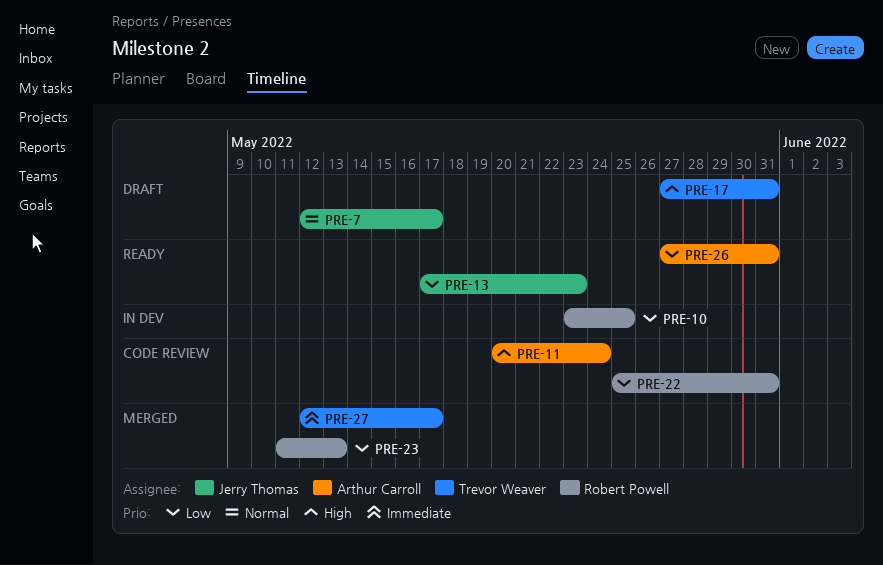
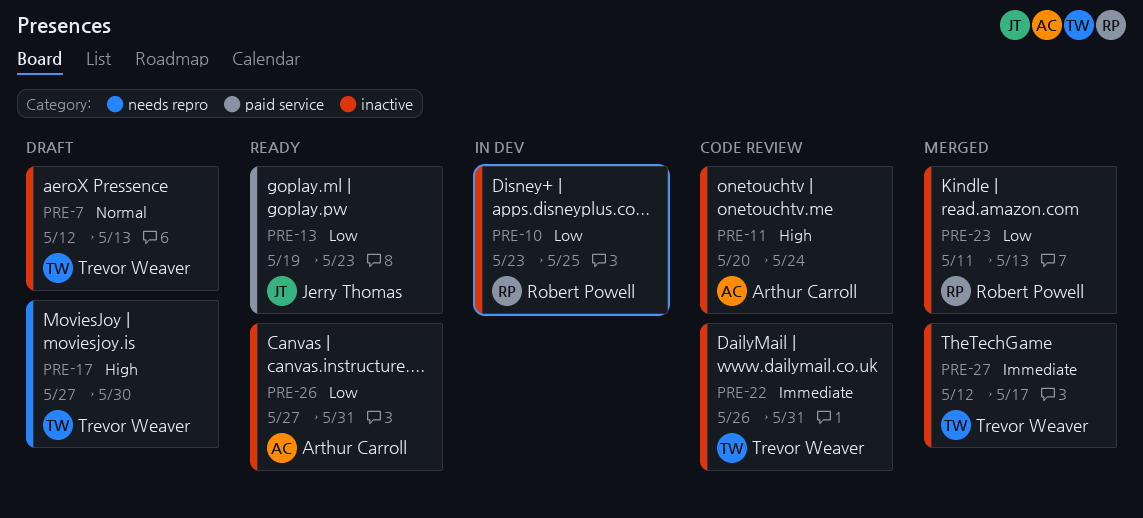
PRE-7, owner: Jerry Thomas -> Trevor Weaver
PRE-7, due: May 17 -> May 13
PRE-13, start: May 17 -> May 19
PRE-17, due: May 31 -> May 30
PRE-22, owner: Robert Powell -> Trevor Weaver
PRE-22, priority: Low -> Immediate
PRE-22, start: May 25 -> May 26

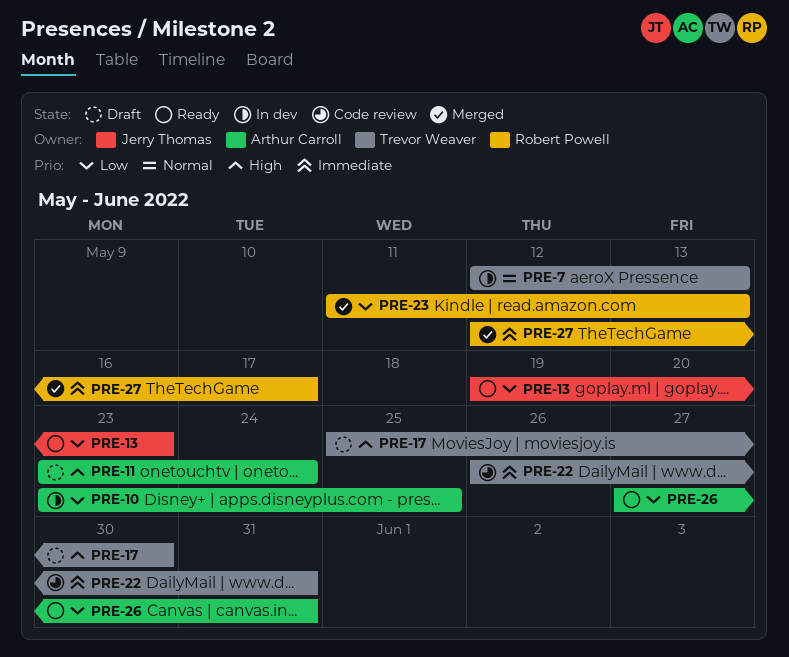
PRE-7, status: Draft -> In dev
PRE-10, owner: Robert Powell -> Arthur Carroll
PRE-11, status: Code review -> Draft
PRE-11, start: May 20 -> May 23
PRE-17, start: May 27 -> May 25
PRE-27, owner: Trevor Weaver -> Robert Powell

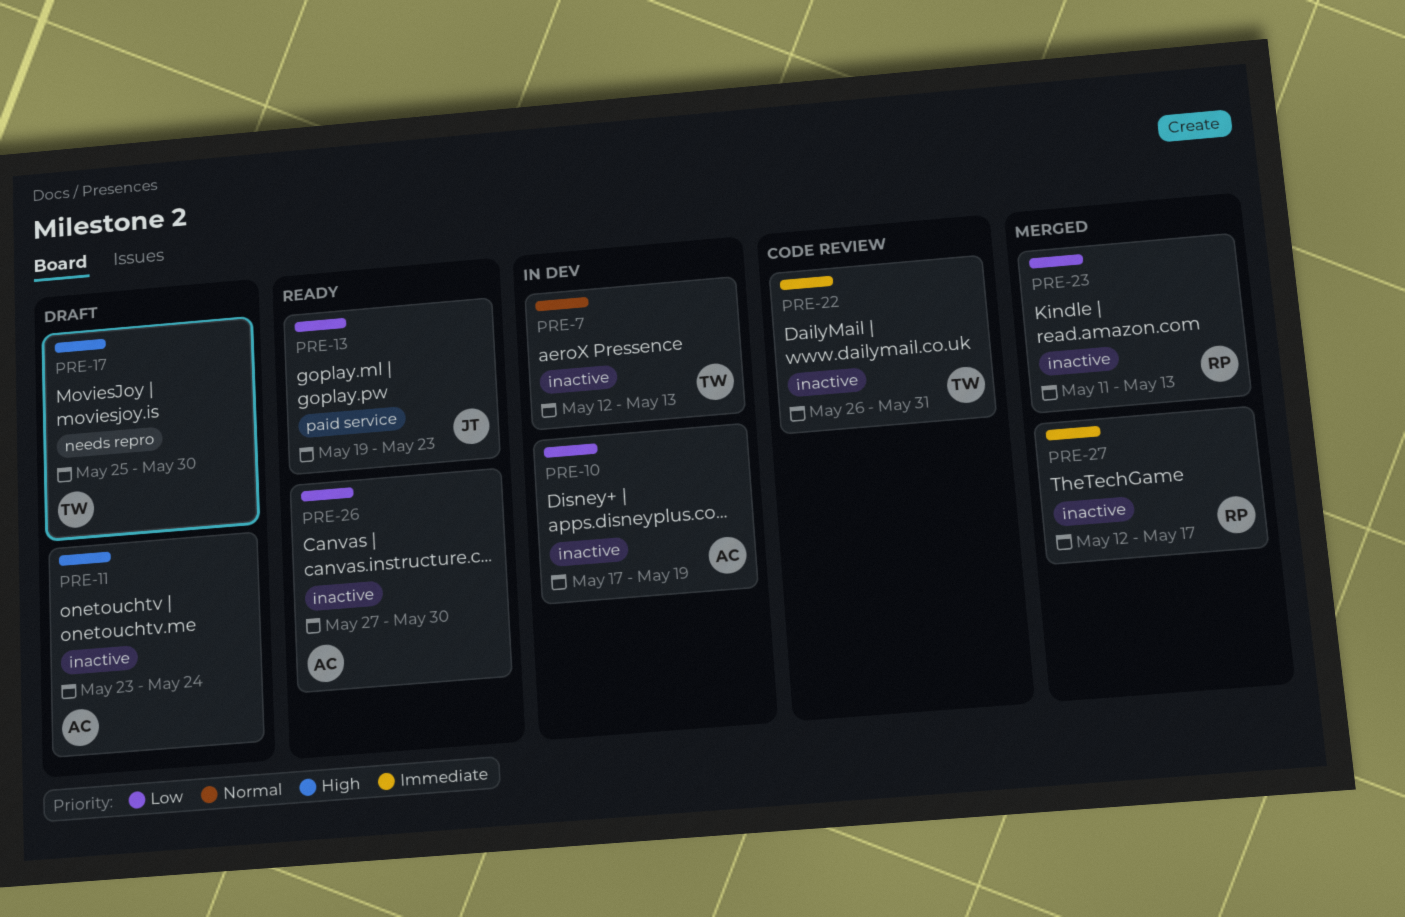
PRE-10, start: May 23 -> May 17
PRE-10, due: May 25 -> May 19
PRE-26, due: May 31 -> May 30

